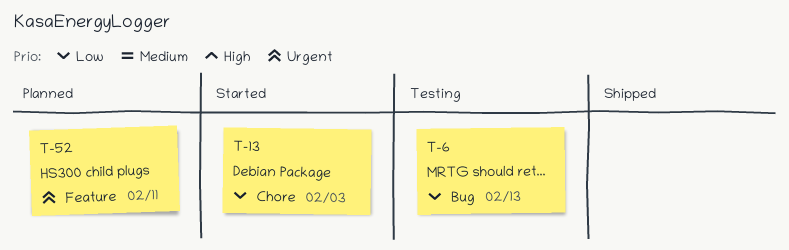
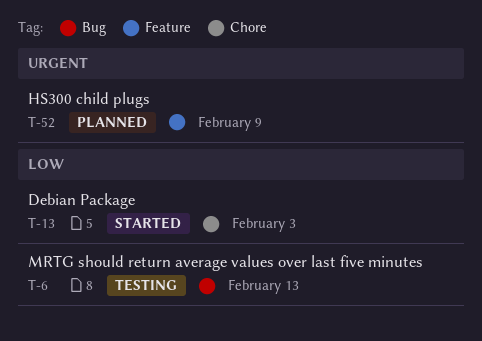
T-52, due: Feb 11 -> Feb 9

